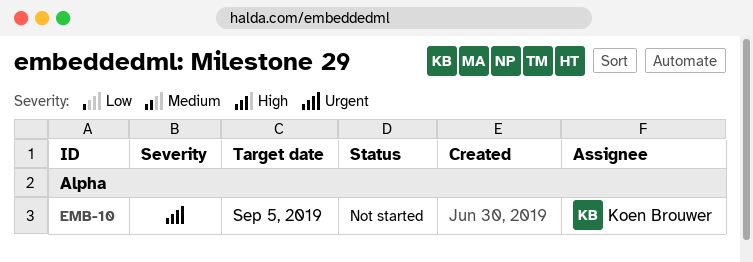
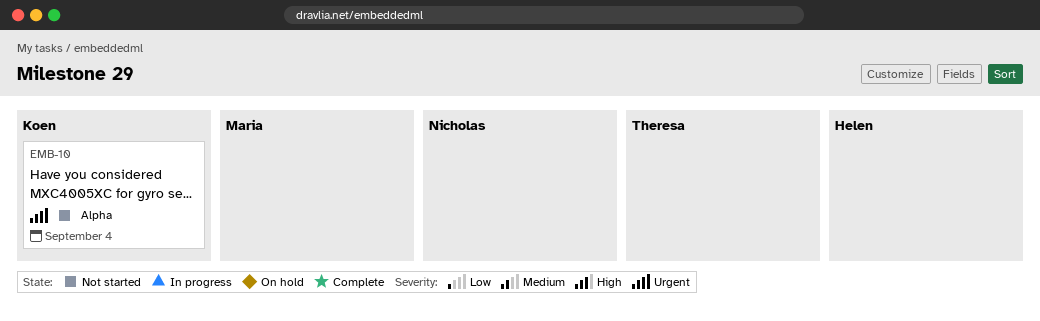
EMB-10, due: Sep 5 -> Sep 4

